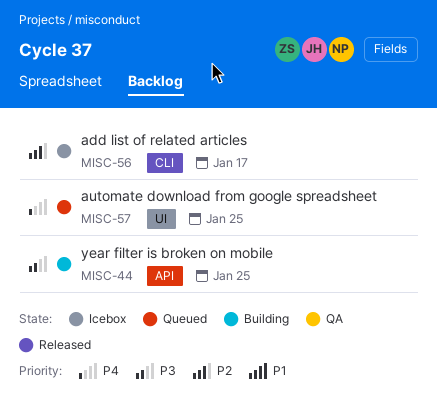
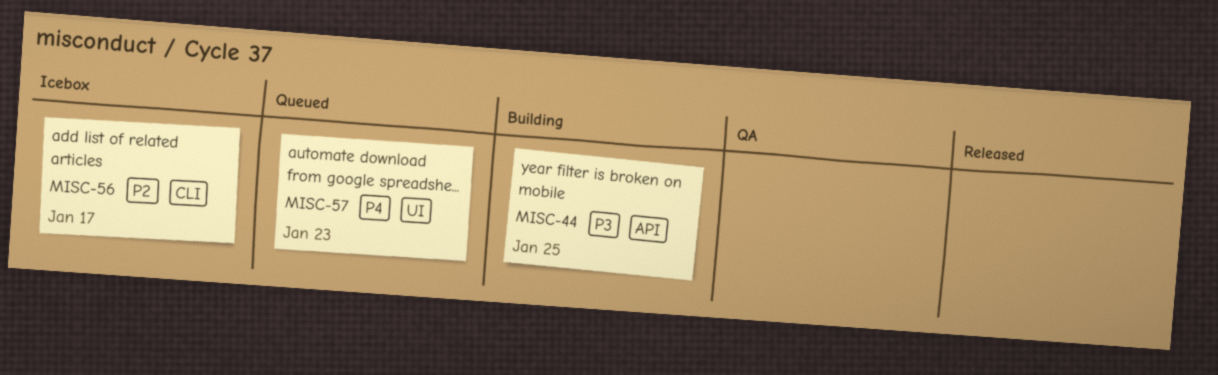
MISC-57, due: Jan 25 -> Jan 23

